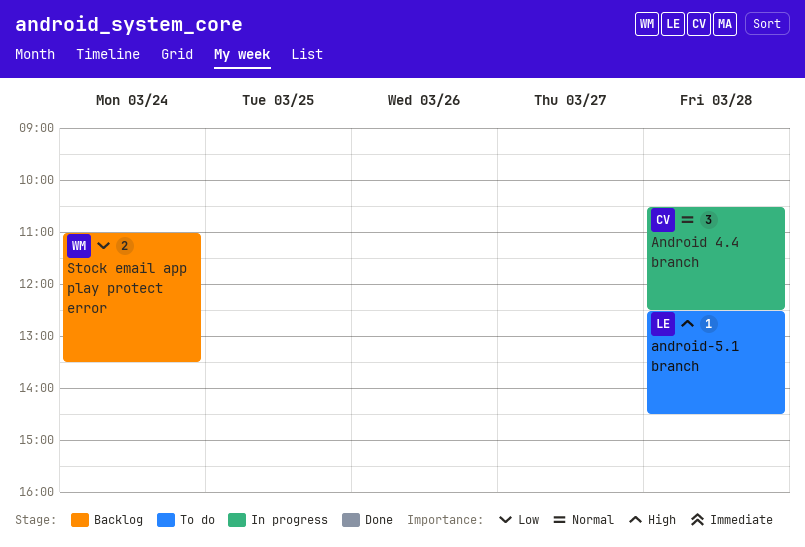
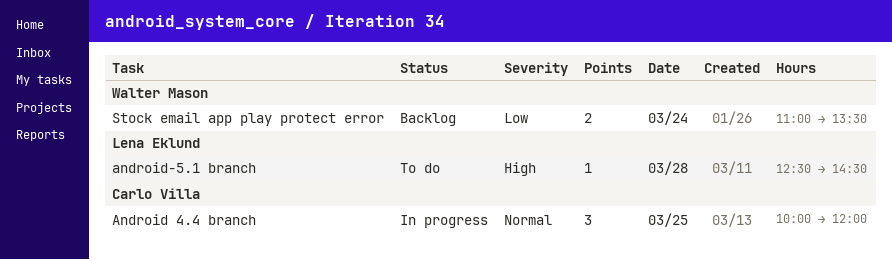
Android 4.4 branch, day: Mar 28 -> Mar 25
Android 4.4 branch, begins: 10:30 -> 10:00
Android 4.4 branch, ends: 12:30 -> 12:00

